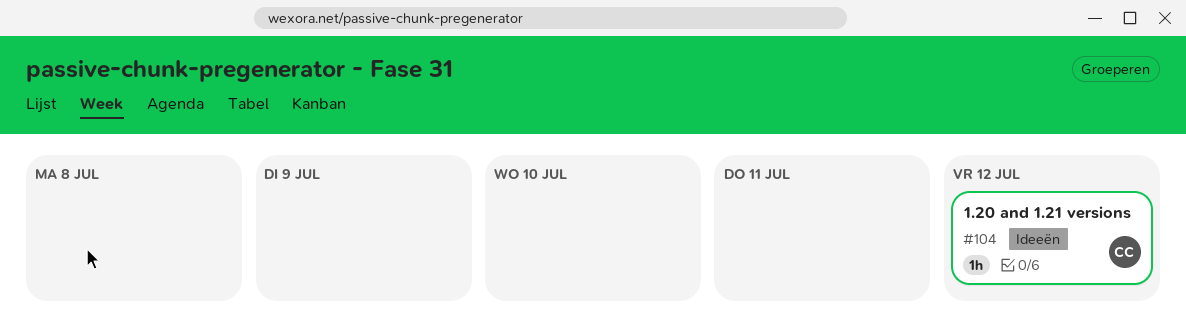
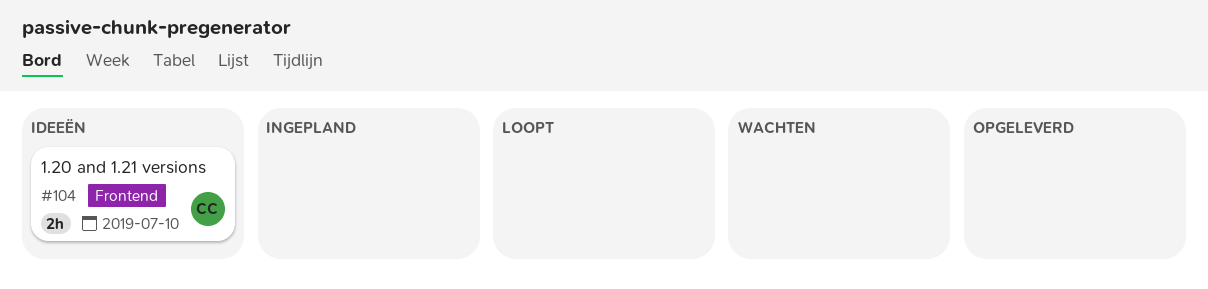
#104, estimate: 1h -> 2h
#104, due: Jul 12 -> Jul 10

